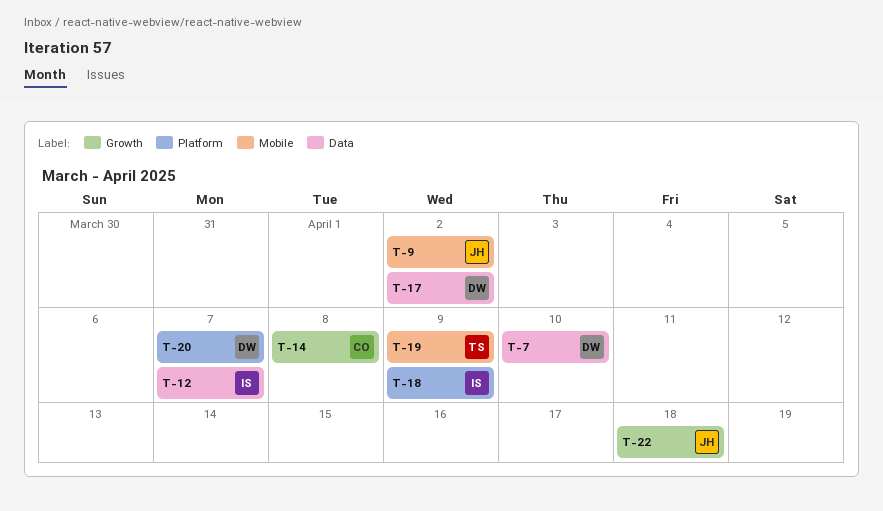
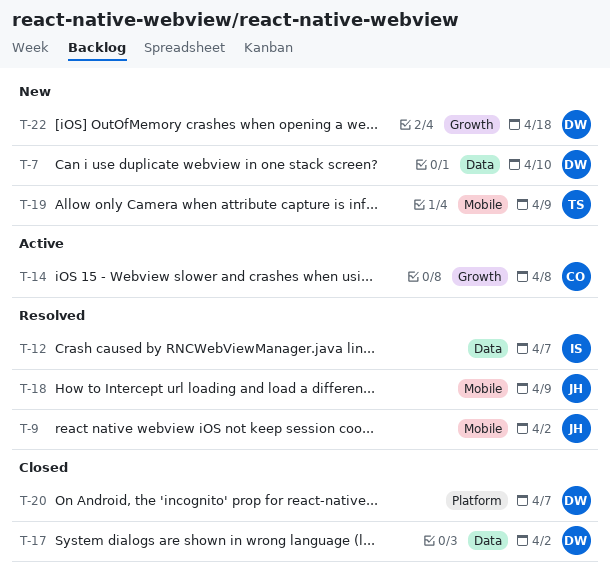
T-18, owner: IS -> JH
T-18, label: Platform -> Mobile
T-22, owner: JH -> DW

